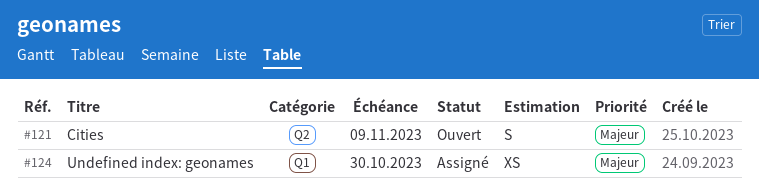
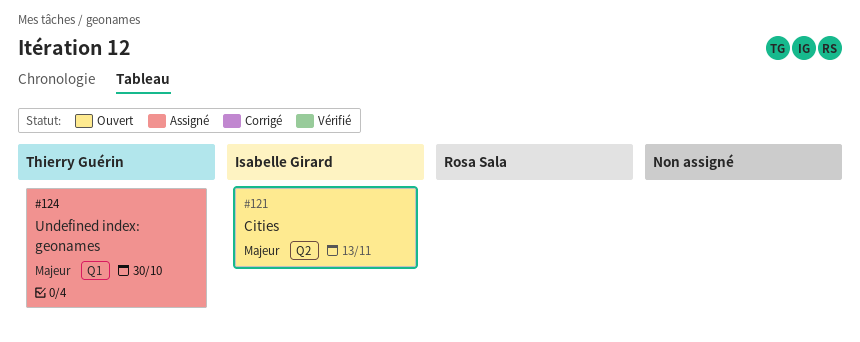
#121, due: Nov 9 -> Nov 13

